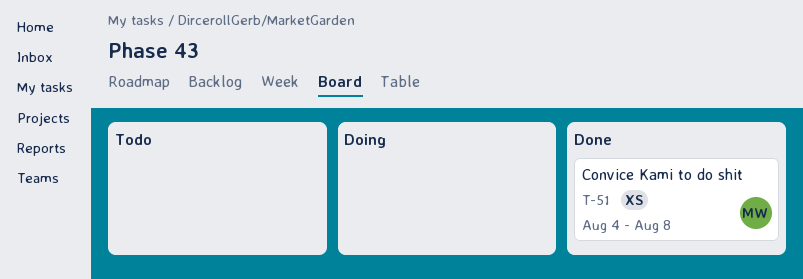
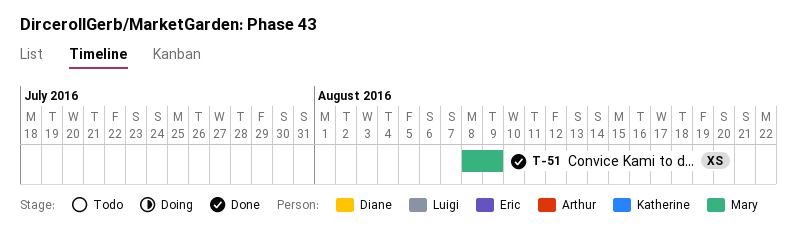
T-51, start: Aug 4 -> Aug 8
T-51, due: Aug 8 -> Aug 9

